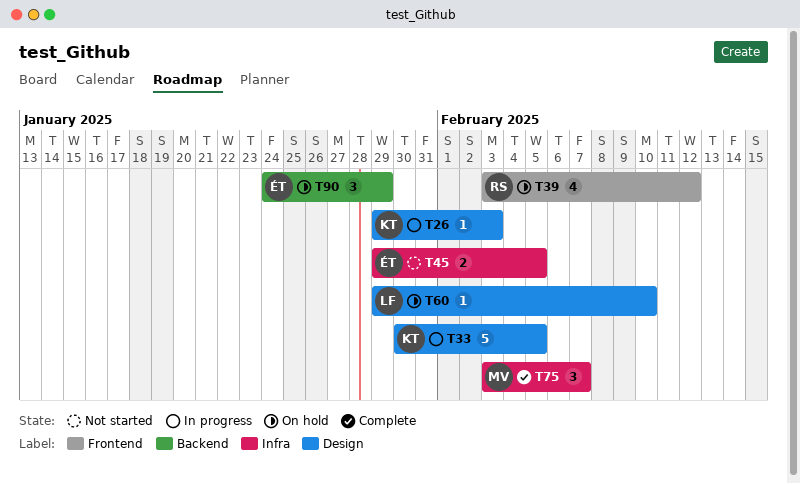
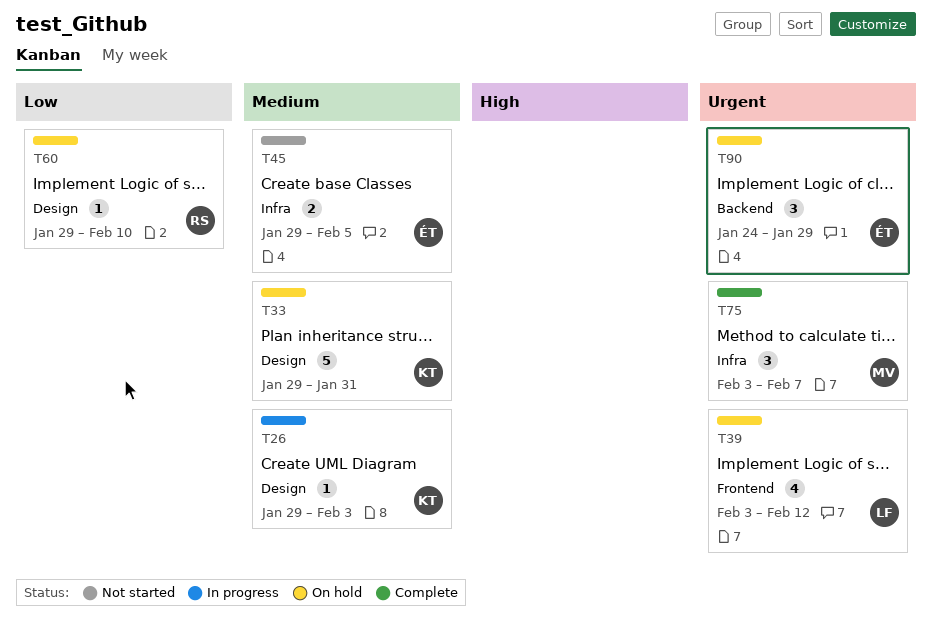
T33, status: In progress -> On hold
T33, start: Jan 30 -> Jan 29
T33, due: Feb 5 -> Jan 31
T39, owner: RS -> LF
T60, owner: LF -> RS

